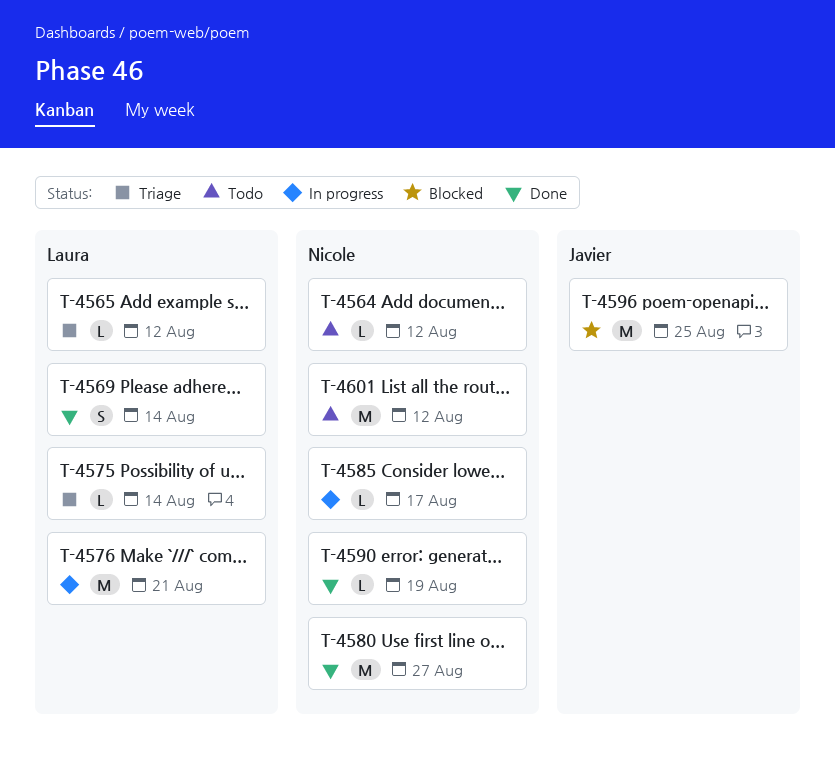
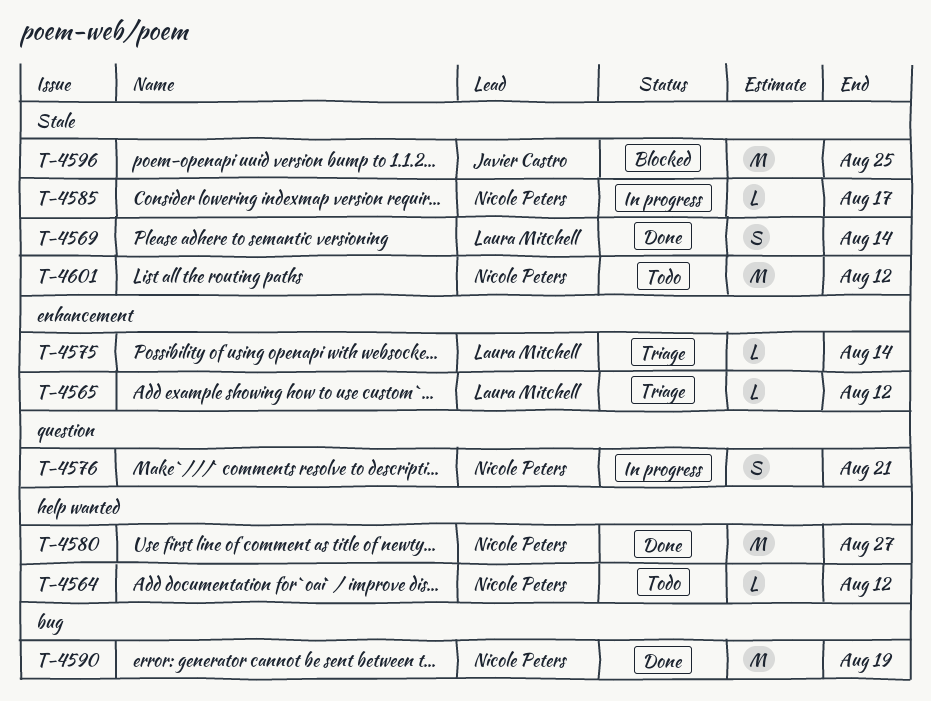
T-4576, owner: Laura Mitchell -> Nicole Peters
T-4576, estimate: M -> S
T-4590, estimate: L -> M

